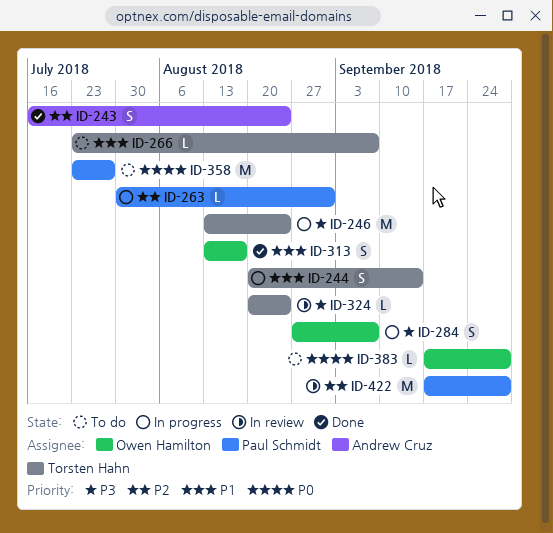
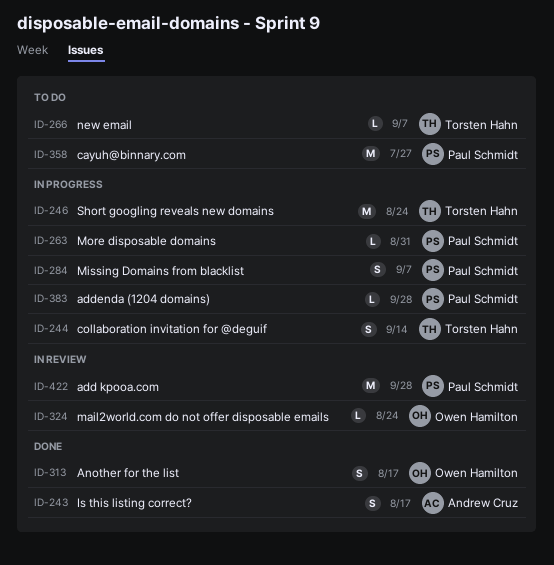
ID-243, due: Aug 24 -> Aug 17
ID-284, owner: Owen Hamilton -> Paul Schmidt
ID-324, owner: Torsten Hahn -> Owen Hamilton
ID-383, status: To do -> In progress
ID-383, owner: Owen Hamilton -> Paul Schmidt

